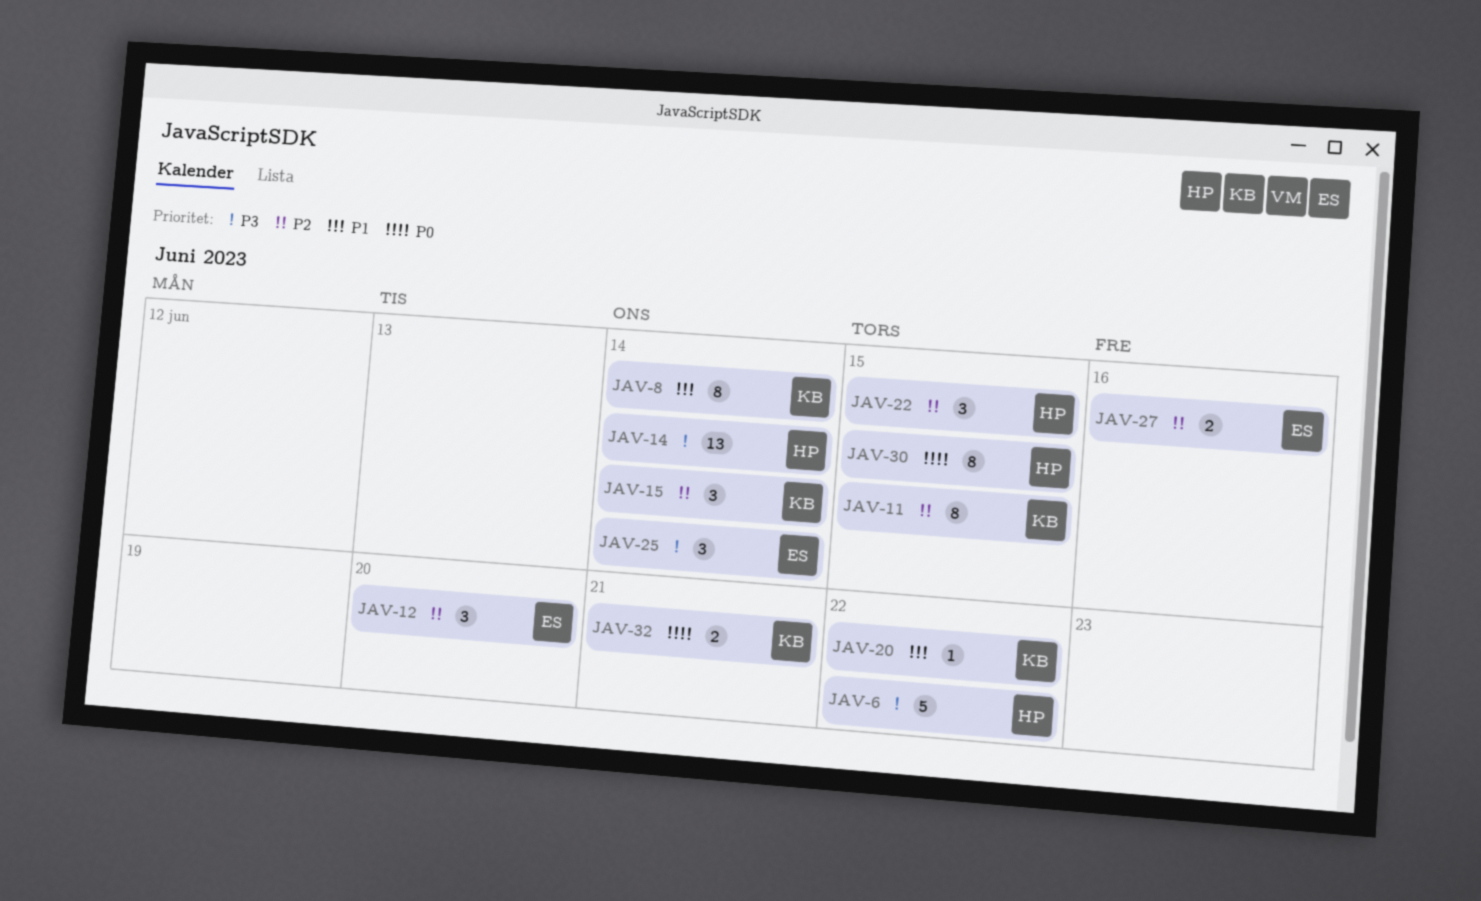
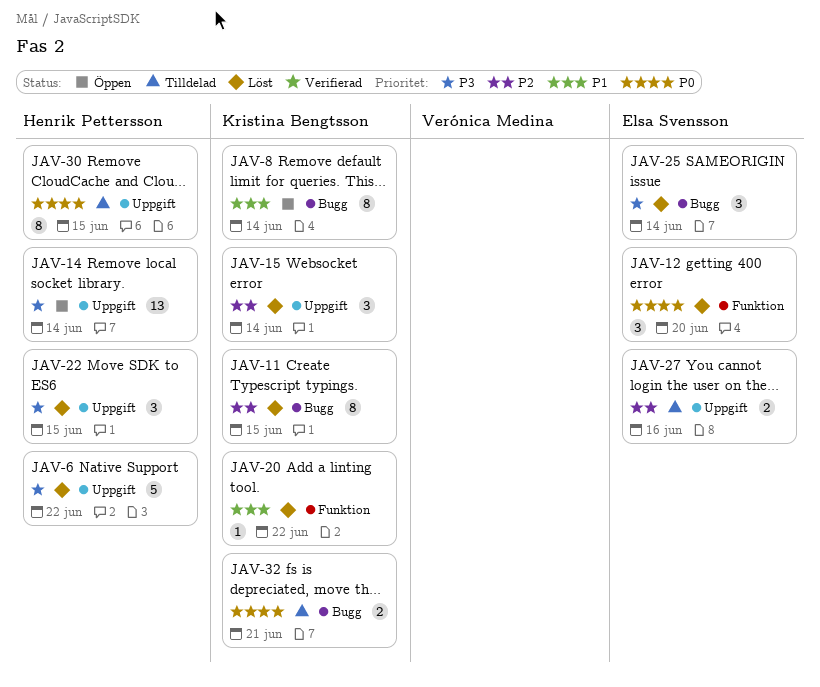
JAV-12, priority: P2 -> P0
JAV-22, priority: P2 -> P3

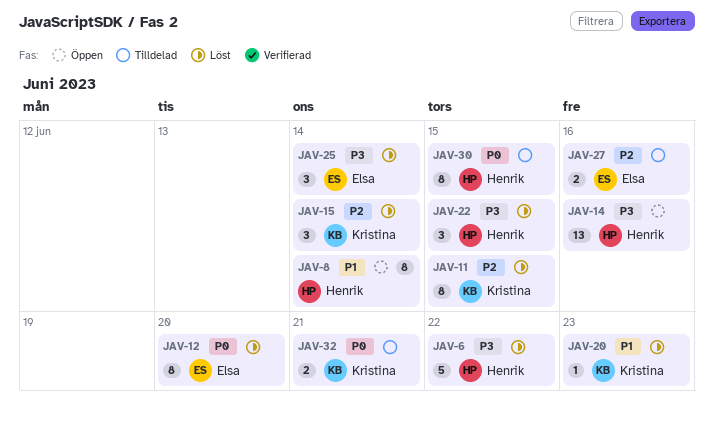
JAV-8, owner: Kristina Bengtsson -> Henrik Pettersson
JAV-12, estimate: 3 -> 8
JAV-14, due: Jun 14 -> Jun 16
JAV-20, due: Jun 22 -> Jun 23

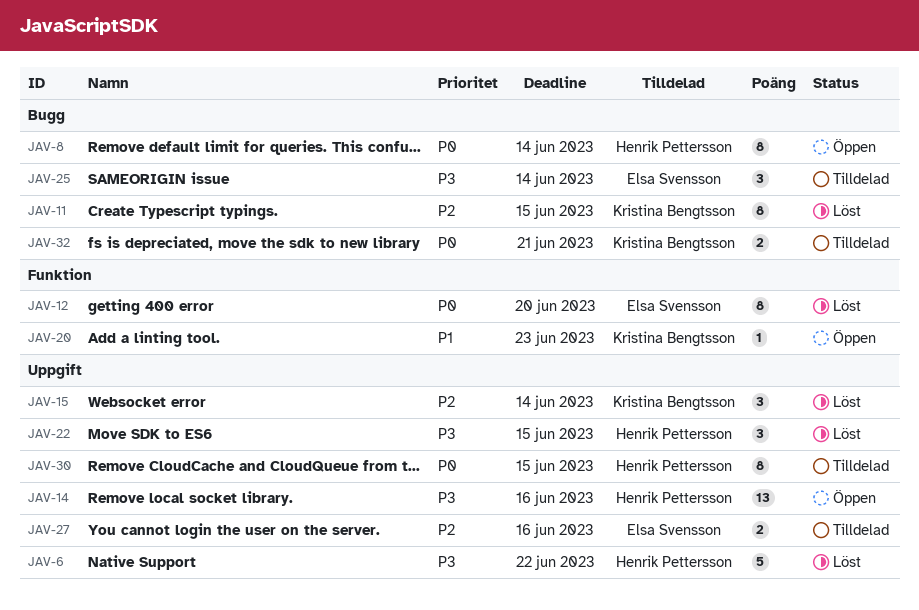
JAV-8, priority: P1 -> P0
JAV-20, status: Löst -> Öppen
JAV-25, status: Löst -> Tilldelad

